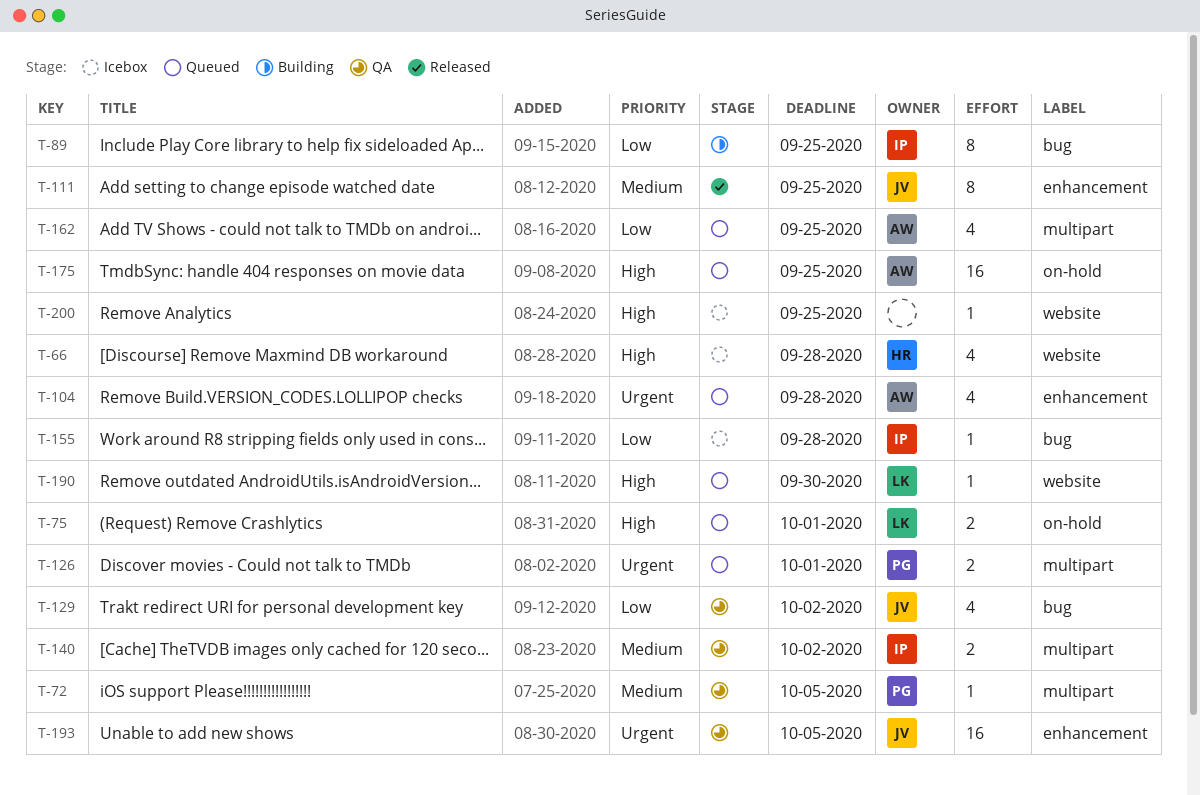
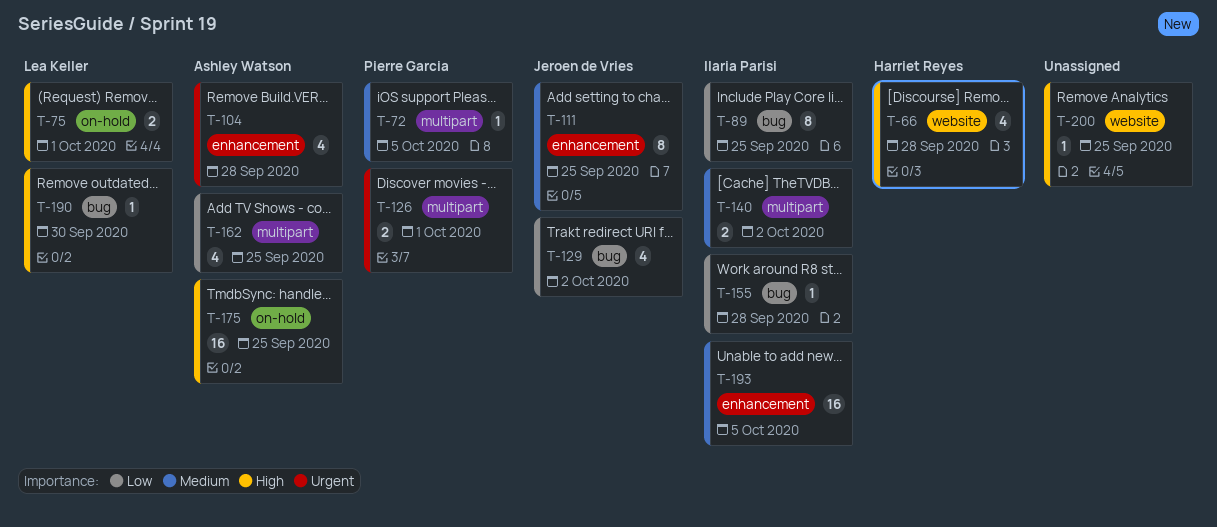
T-190, label: website -> bug
T-193, owner: Jeroen de Vries -> Ilaria Parisi
T-193, priority: Urgent -> Medium

